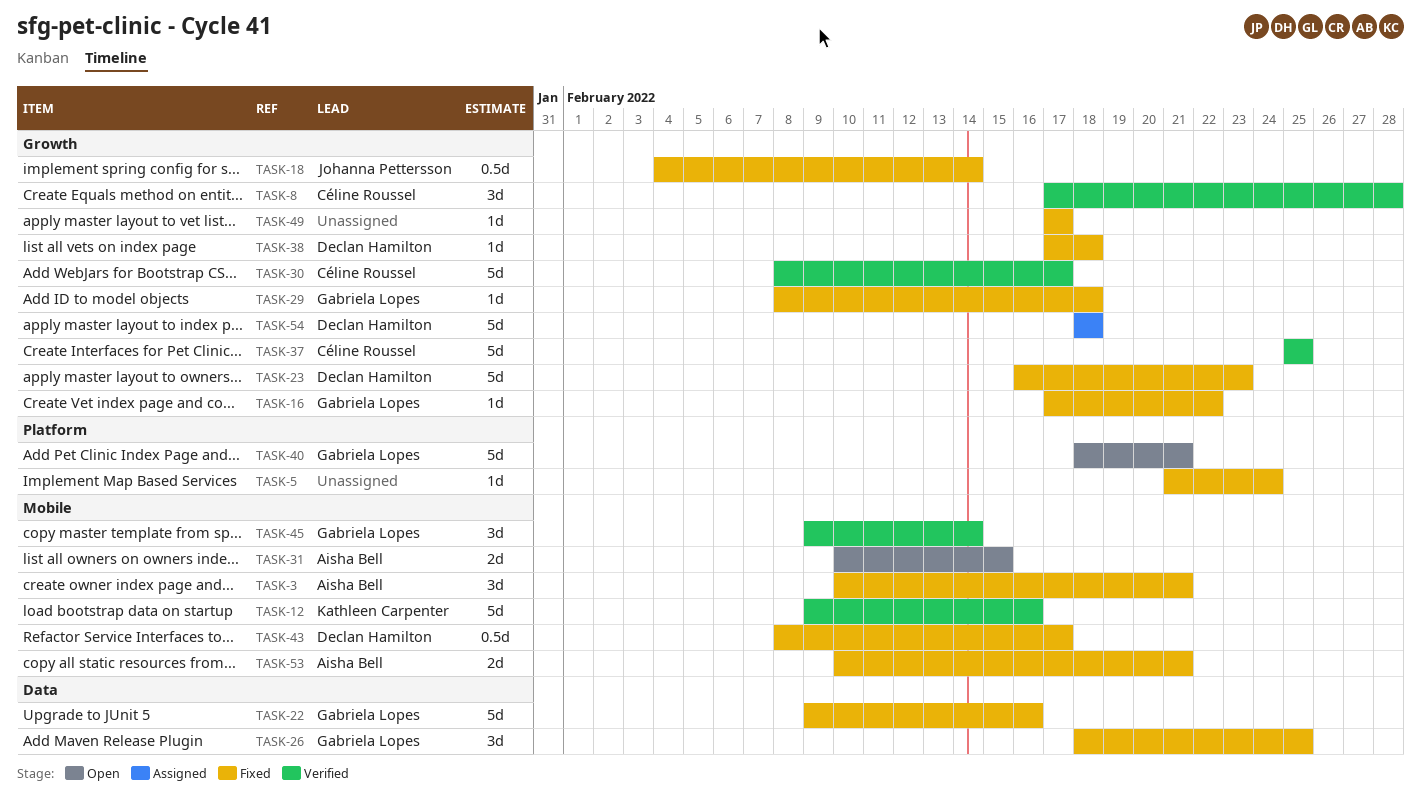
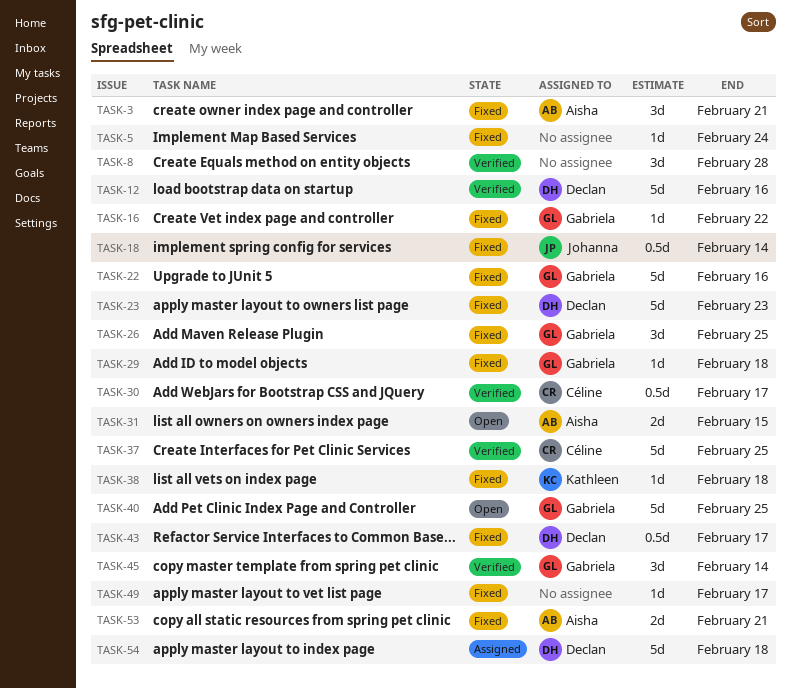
TASK-8, owner: Céline Roussel -> none
TASK-12, owner: Kathleen Carpenter -> Declan Hamilton
TASK-30, estimate: 5d -> 0.5d
TASK-38, owner: Declan Hamilton -> Kathleen Carpenter
TASK-40, due: Feb 21 -> Feb 25

